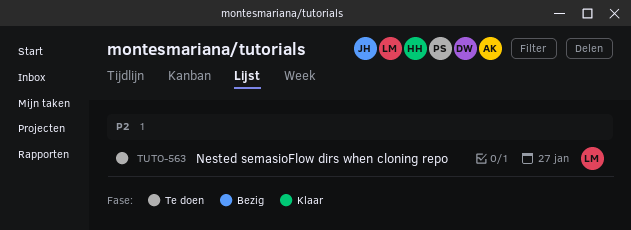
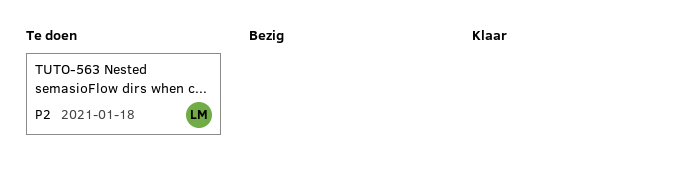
TUTO-563, due: Jan 27 -> Jan 18

